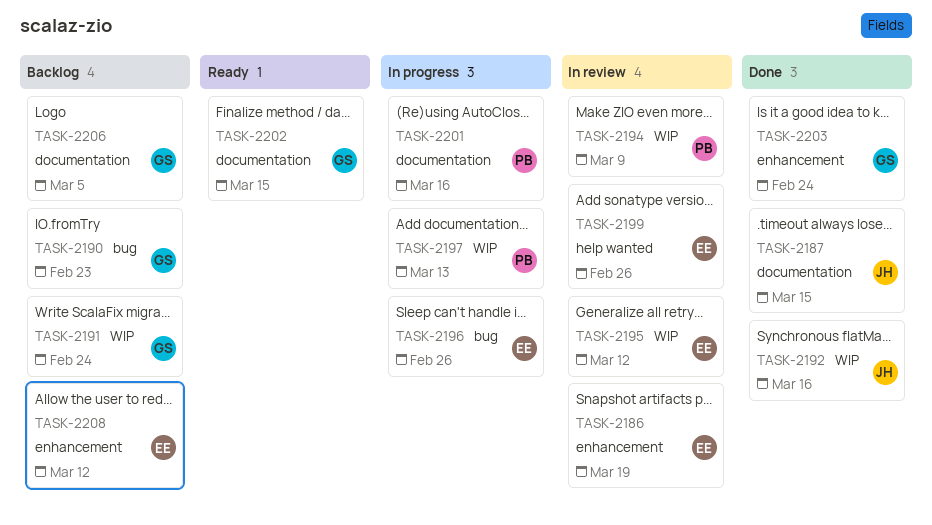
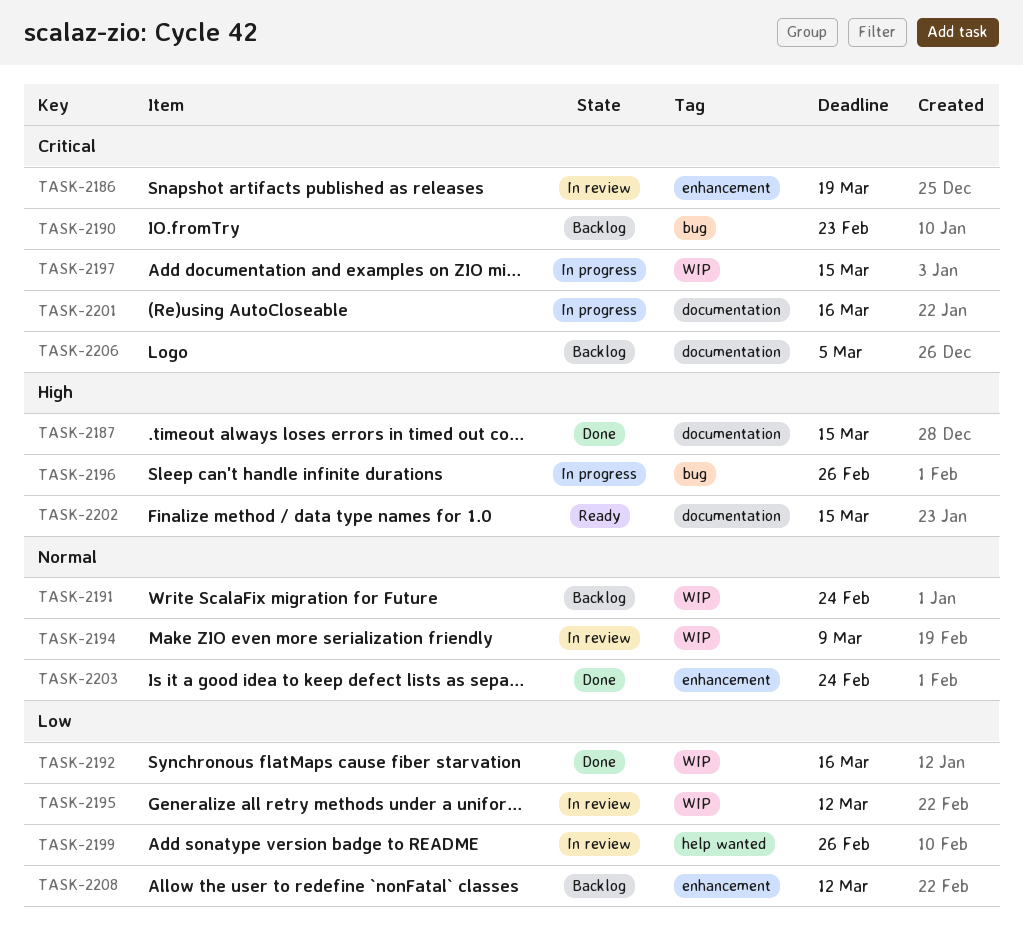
TASK-2197, due: Mar 13 -> Mar 15

